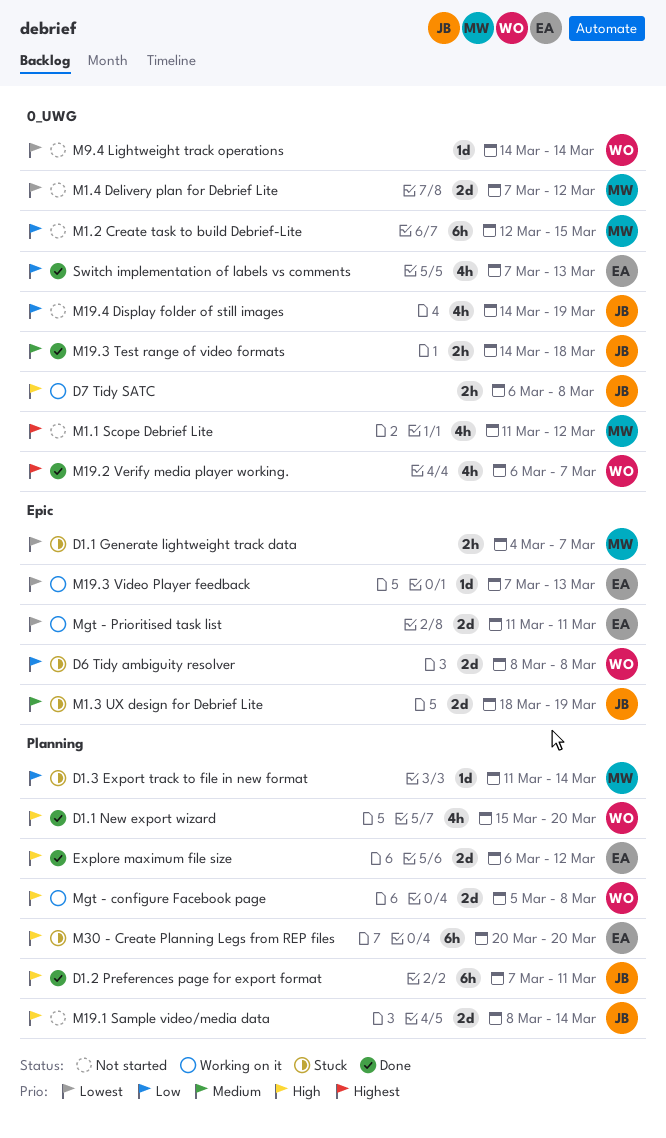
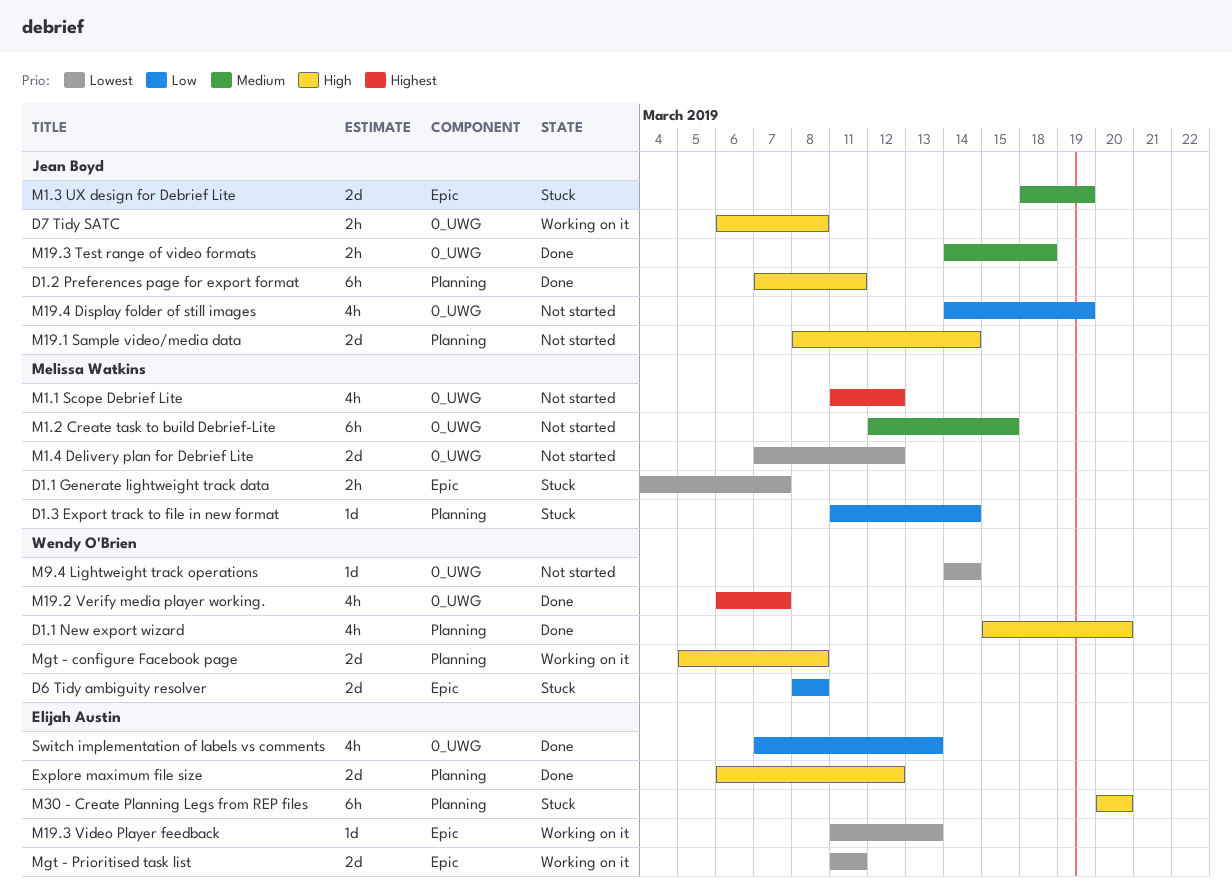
M1.2 Create task to build Debrief-Lite, priority: Low -> Medium
M19.3 Video Player feedback, start: Mar 7 -> Mar 11

